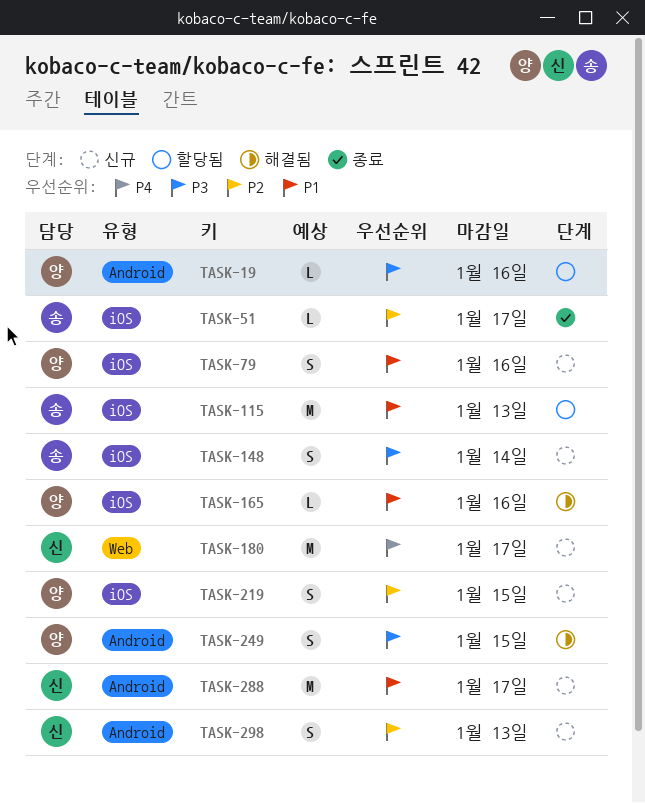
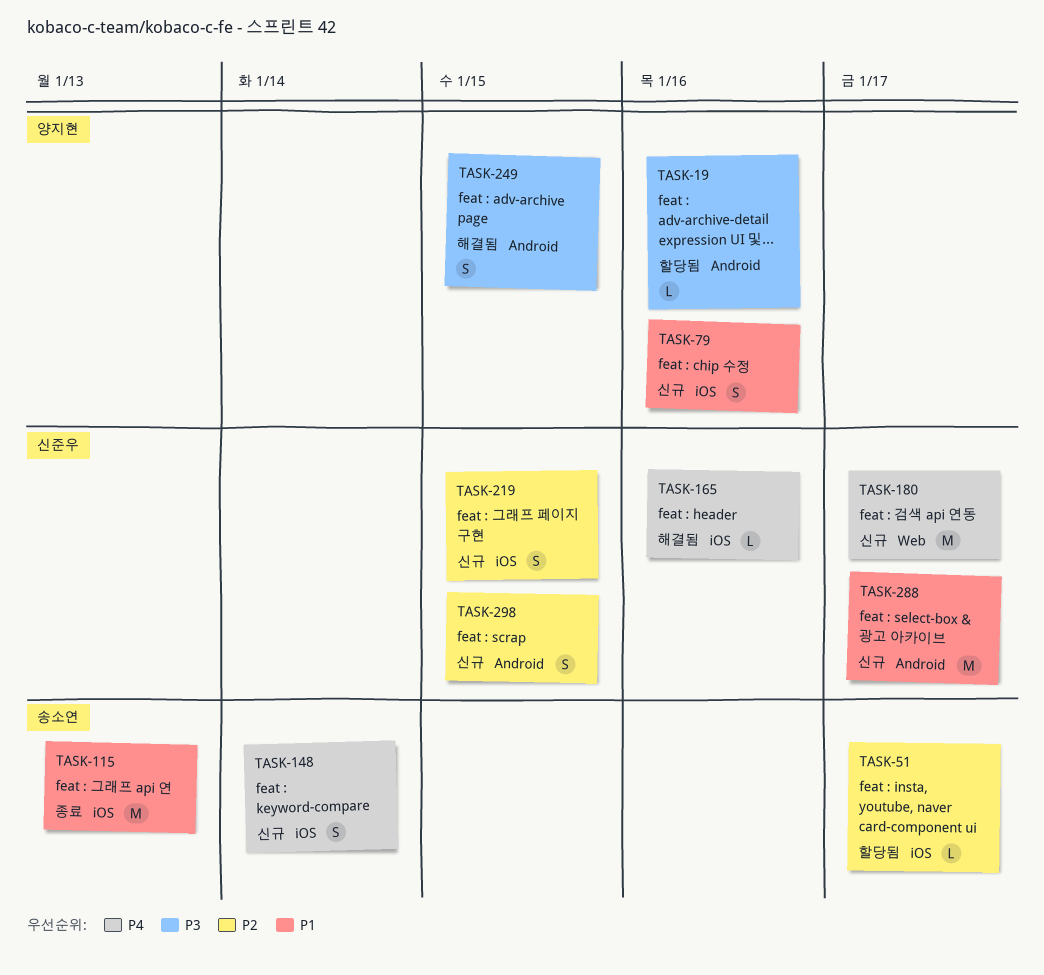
TASK-51, status: 종료 -> 할당됨
TASK-115, status: 할당됨 -> 종료
TASK-148, priority: P3 -> P4
TASK-165, owner: 양지현 -> 신준우
TASK-165, priority: P1 -> P4
TASK-219, owner: 양지현 -> 신준우
TASK-298, due: Jan 13 -> Jan 15

